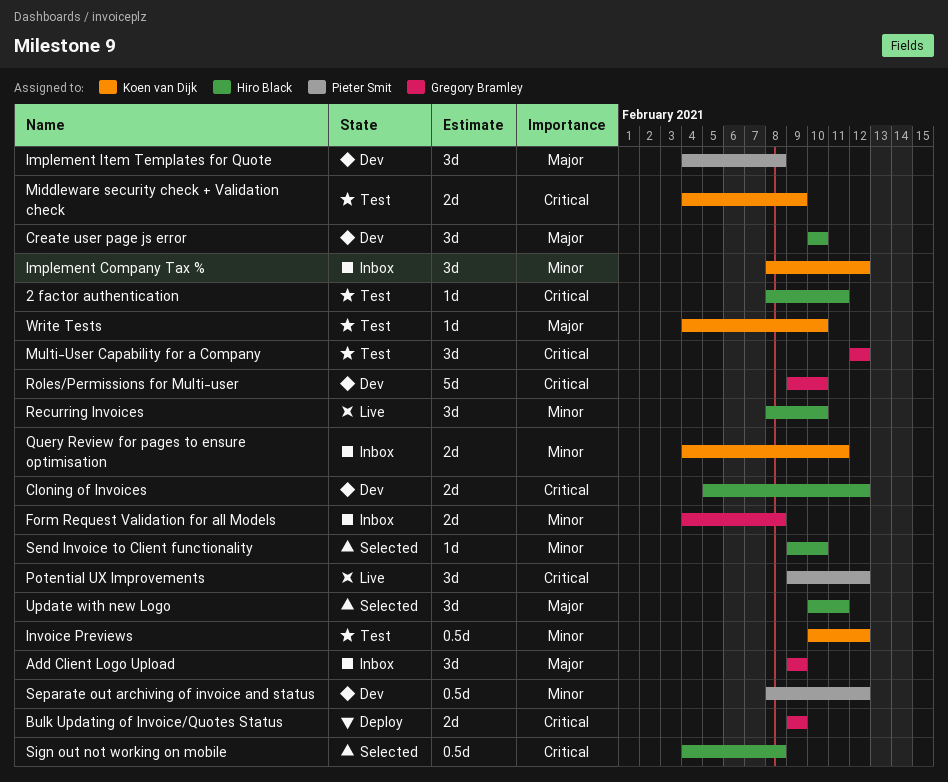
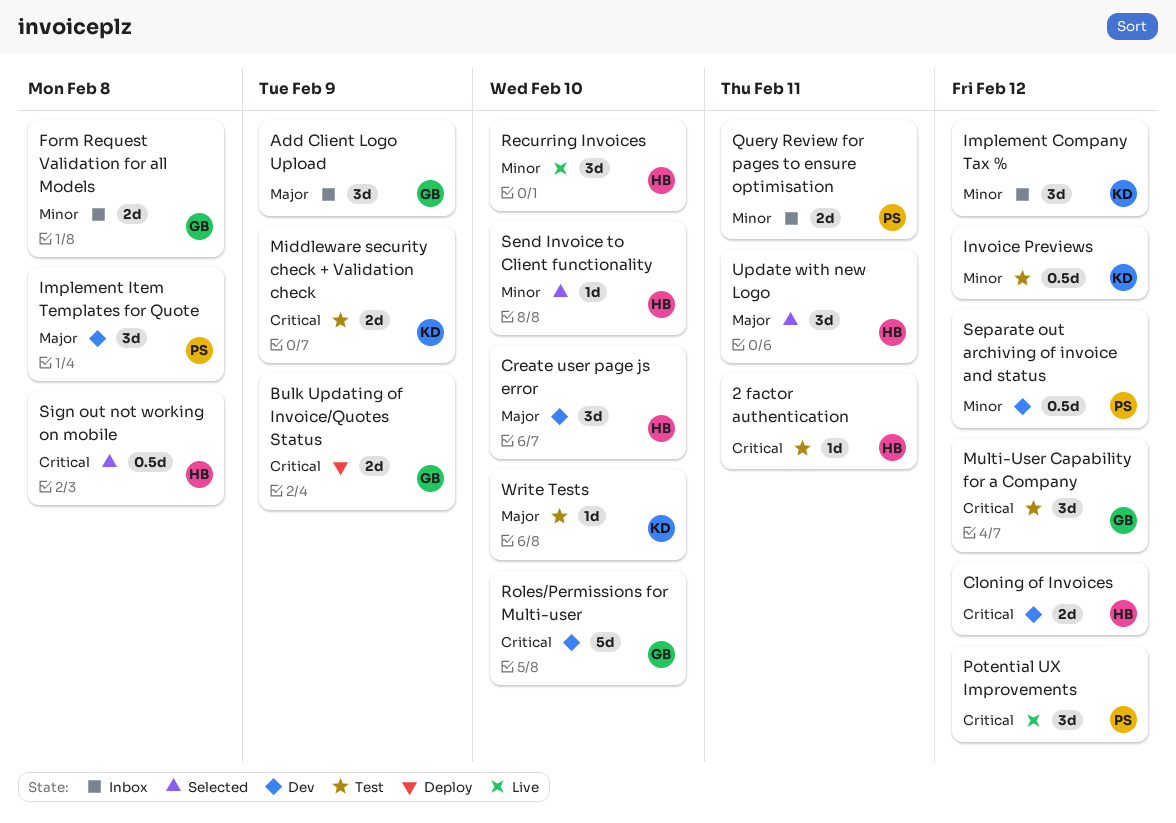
Query Review for pages to ensure optimisation, owner: Koen van Dijk -> Pieter Smit

